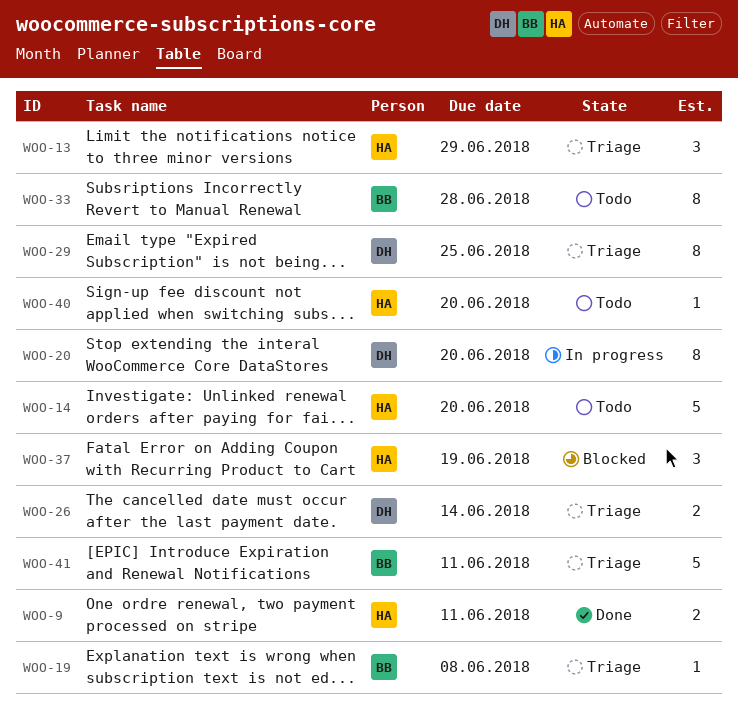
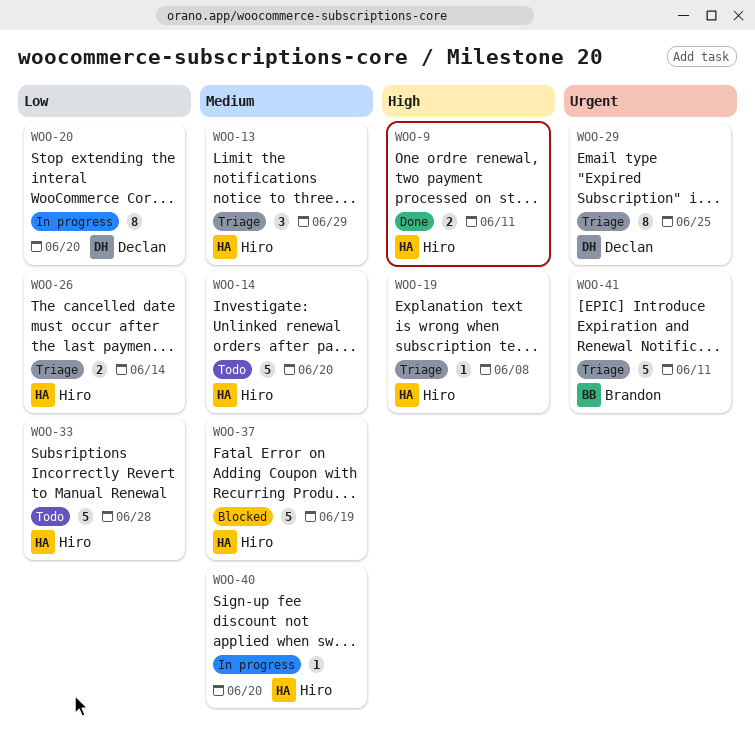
WOO-19, owner: Brandon -> Hiro
WOO-26, owner: Declan -> Hiro
WOO-33, owner: Brandon -> Hiro
WOO-33, estimate: 8 -> 5
WOO-37, estimate: 3 -> 5
WOO-40, status: Todo -> In progress

